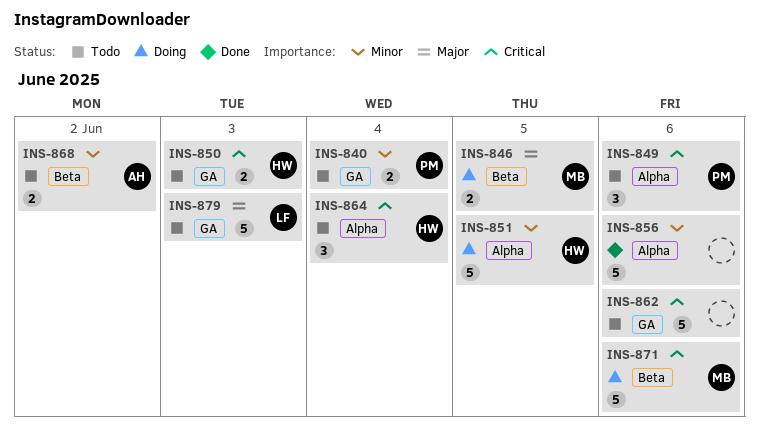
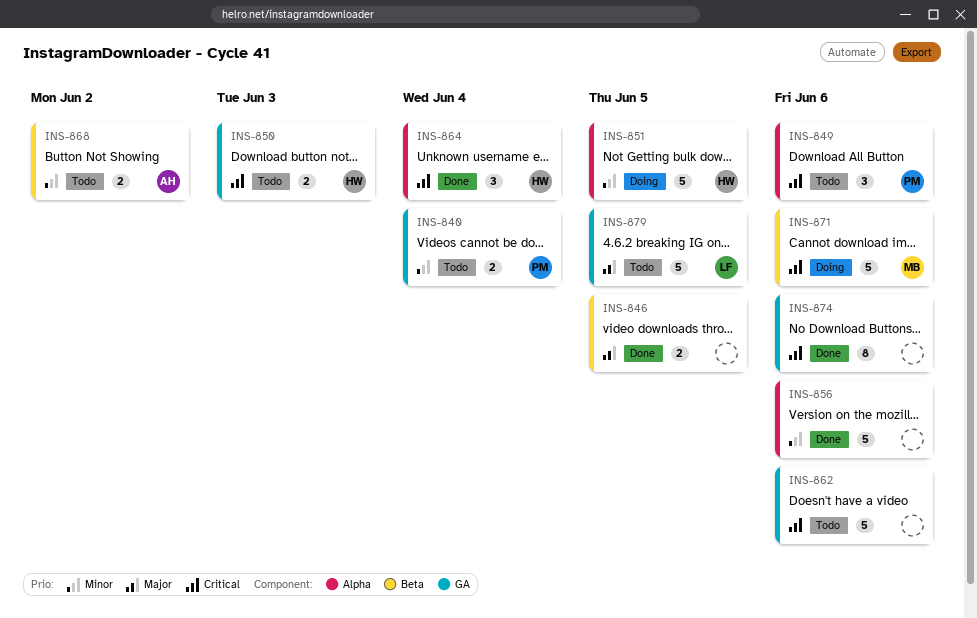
INS-846, status: Doing -> Done
INS-846, owner: MB -> none
INS-864, status: Todo -> Done
INS-874: none -> present
INS-879, due: Jun 3 -> Jun 5

